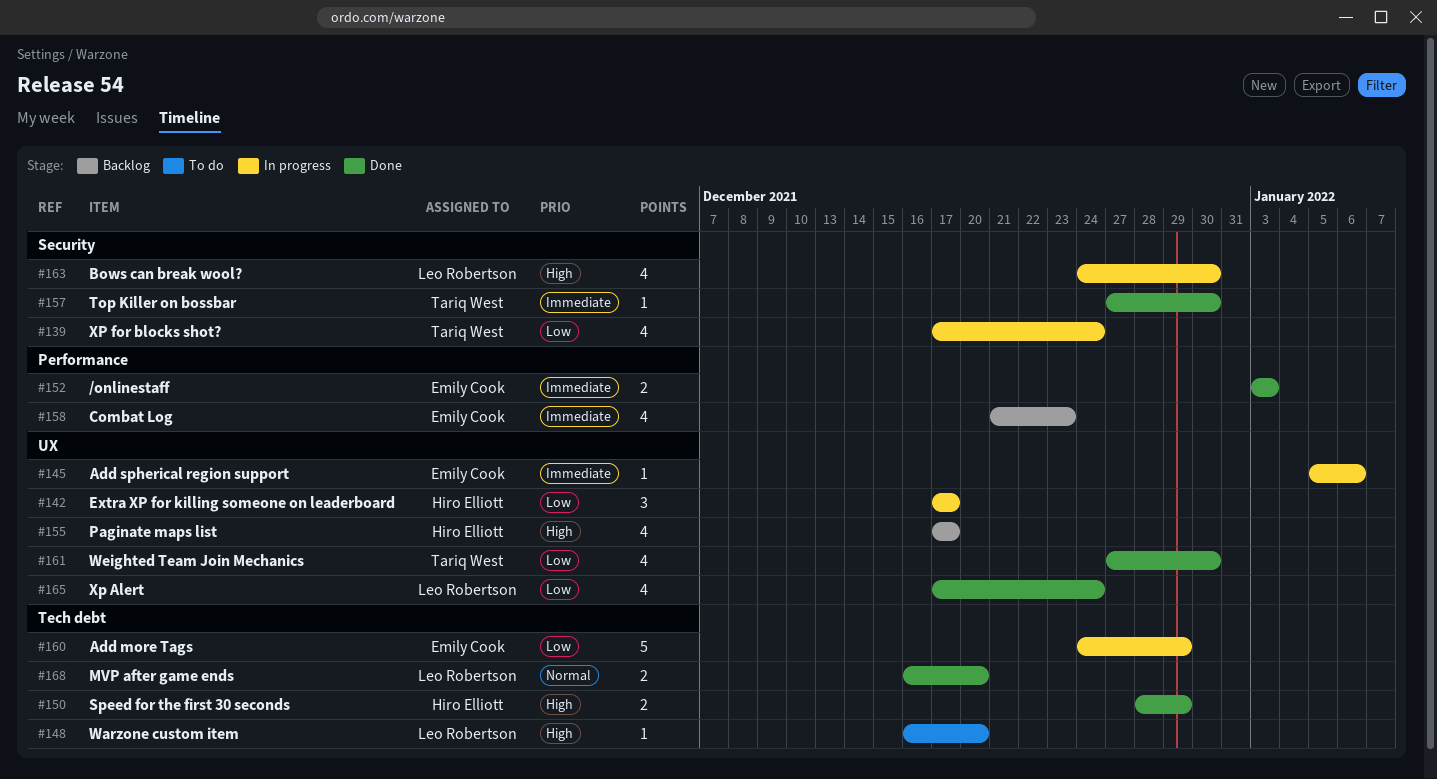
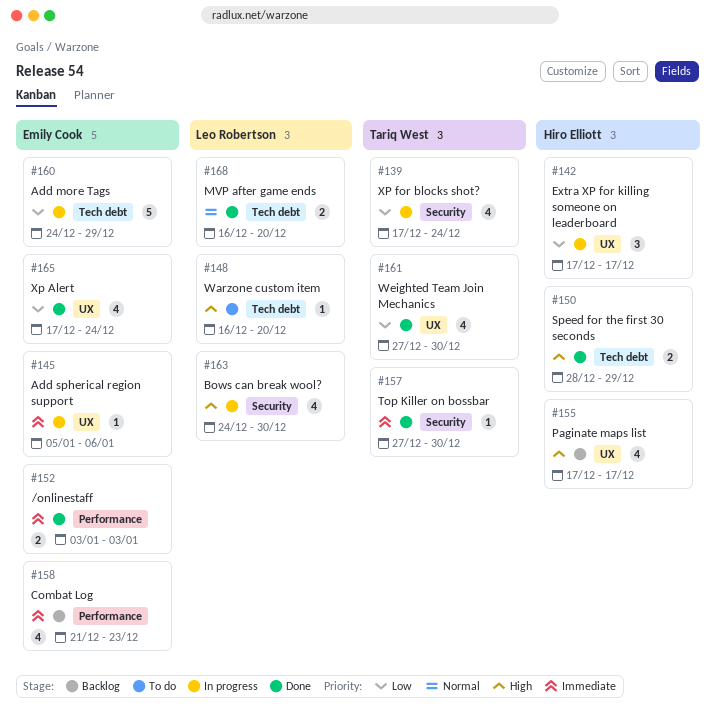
#165, owner: Leo Robertson -> Emily Cook

